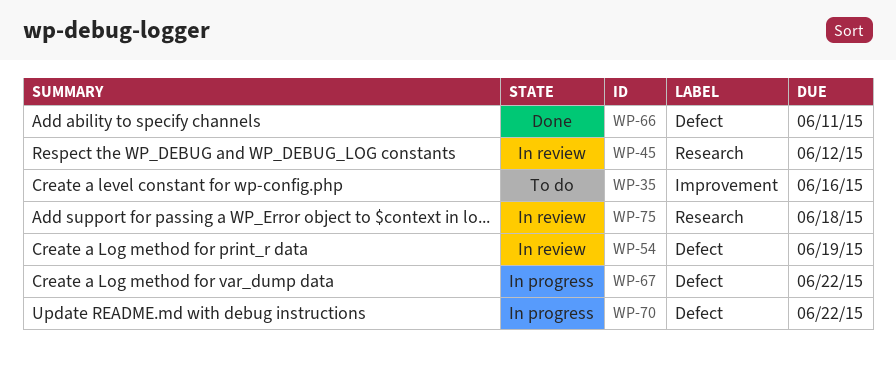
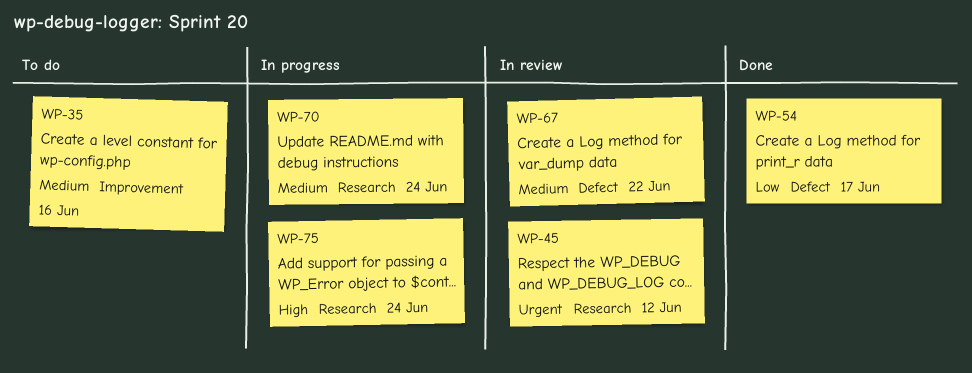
WP-54, status: In review -> Done
WP-54, due: Jun 19 -> Jun 17
WP-66: present -> none
WP-67, status: In progress -> In review
WP-70, label: Defect -> Research
WP-70, due: Jun 22 -> Jun 24
WP-75, status: In review -> In progress
WP-75, due: Jun 18 -> Jun 24

